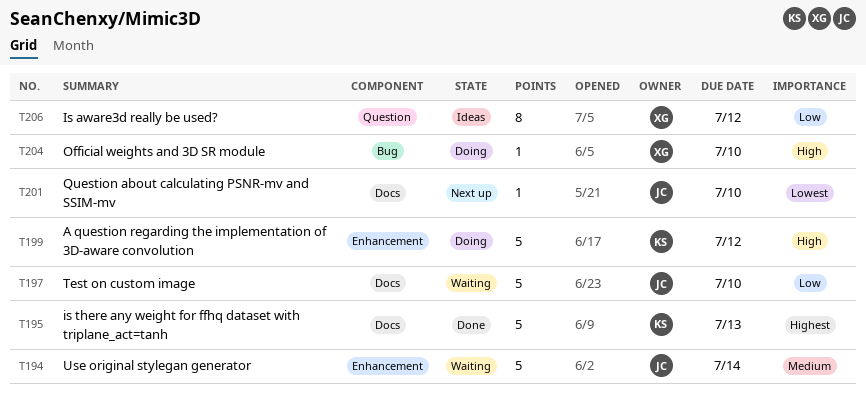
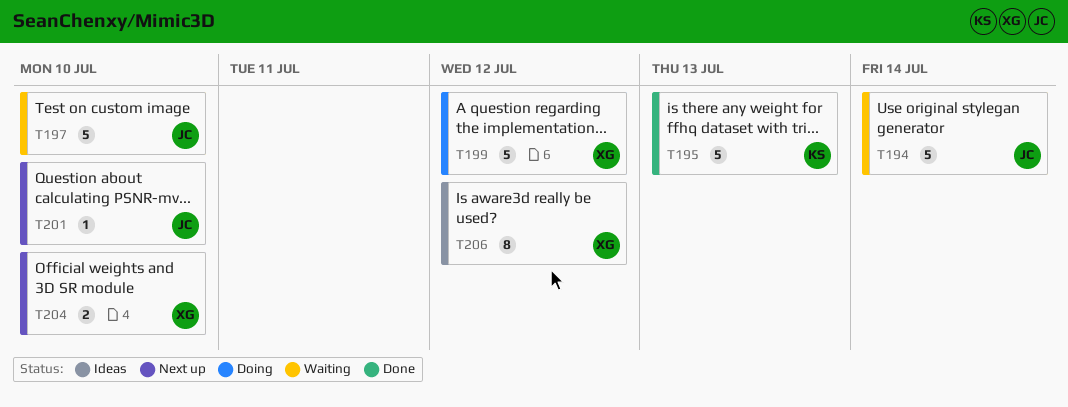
T199, owner: KS -> XG
T204, status: Doing -> Next up
T204, estimate: 1 -> 2

